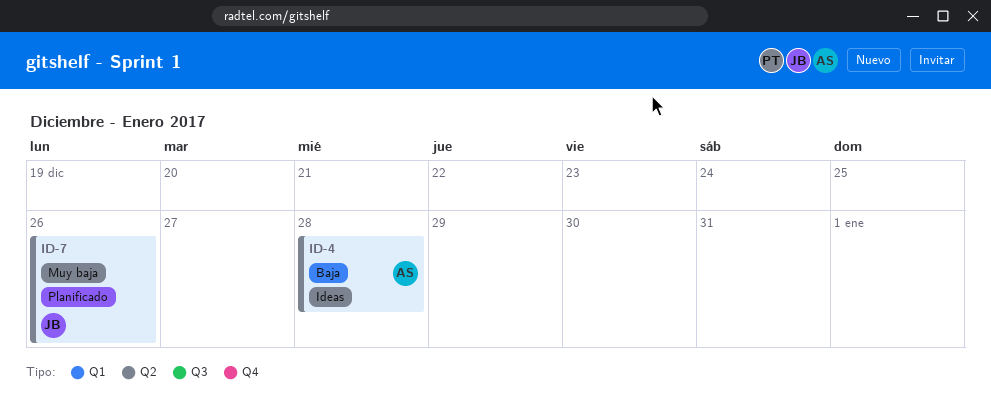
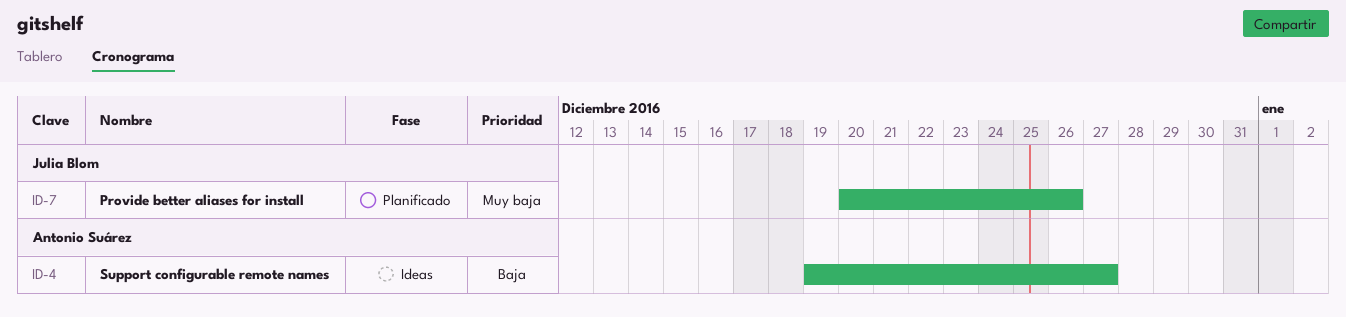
ID-4, due: Dec 28 -> Dec 27

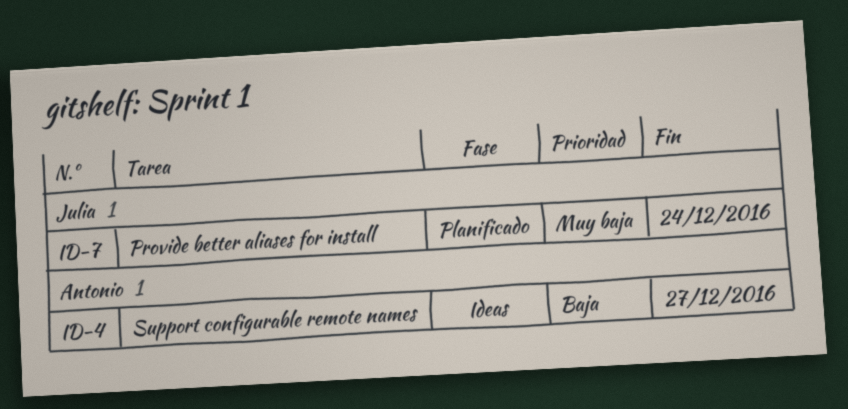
ID-7, due: Dec 26 -> Dec 24

